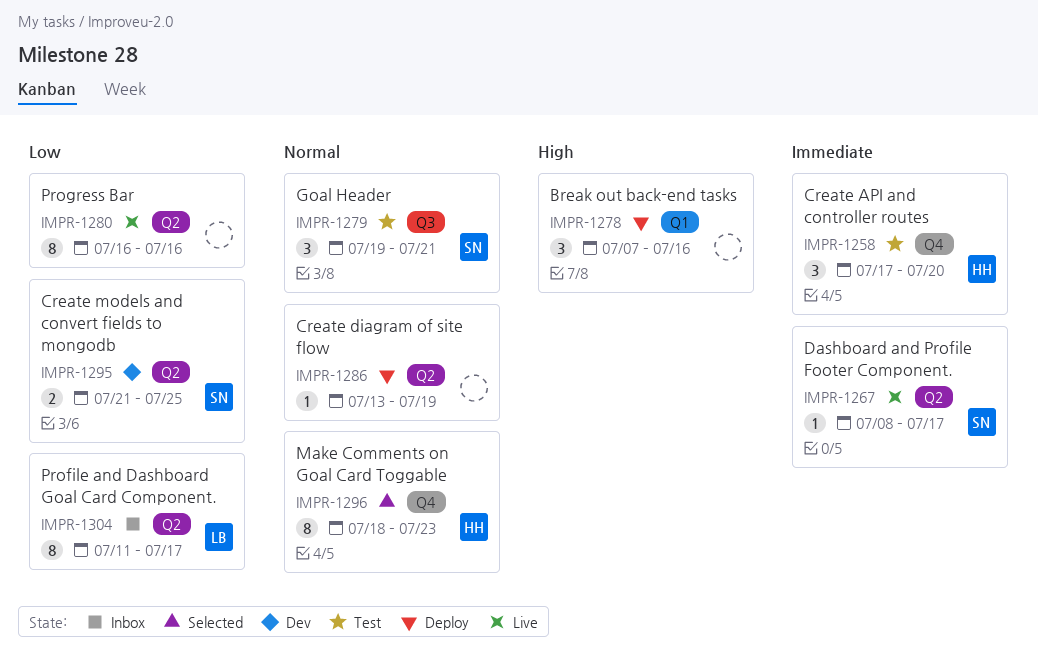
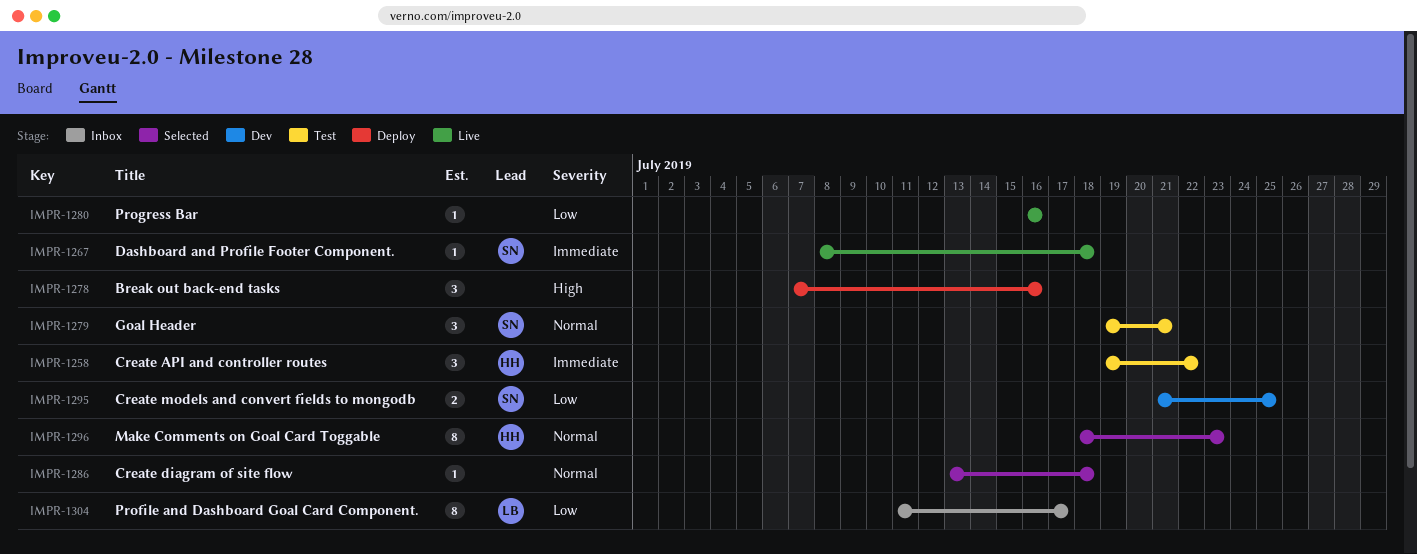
IMPR-1258, start: Jul 17 -> Jul 19
IMPR-1258, due: Jul 20 -> Jul 22
IMPR-1267, due: Jul 17 -> Jul 18
IMPR-1280, estimate: 8 -> 1
IMPR-1286, status: Deploy -> Selected
IMPR-1286, due: Jul 19 -> Jul 18

